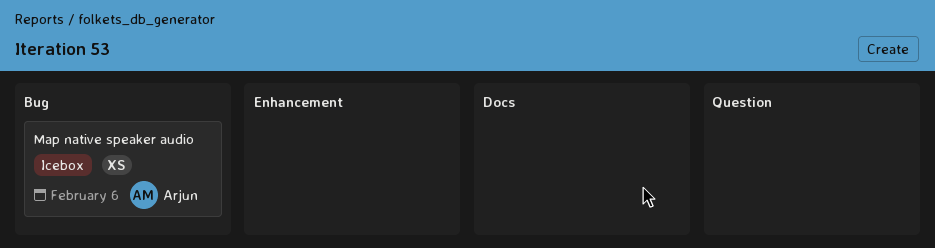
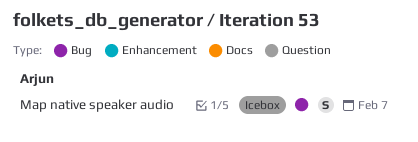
Map native speaker audio, estimate: XS -> S
Map native speaker audio, due: Feb 6 -> Feb 7

